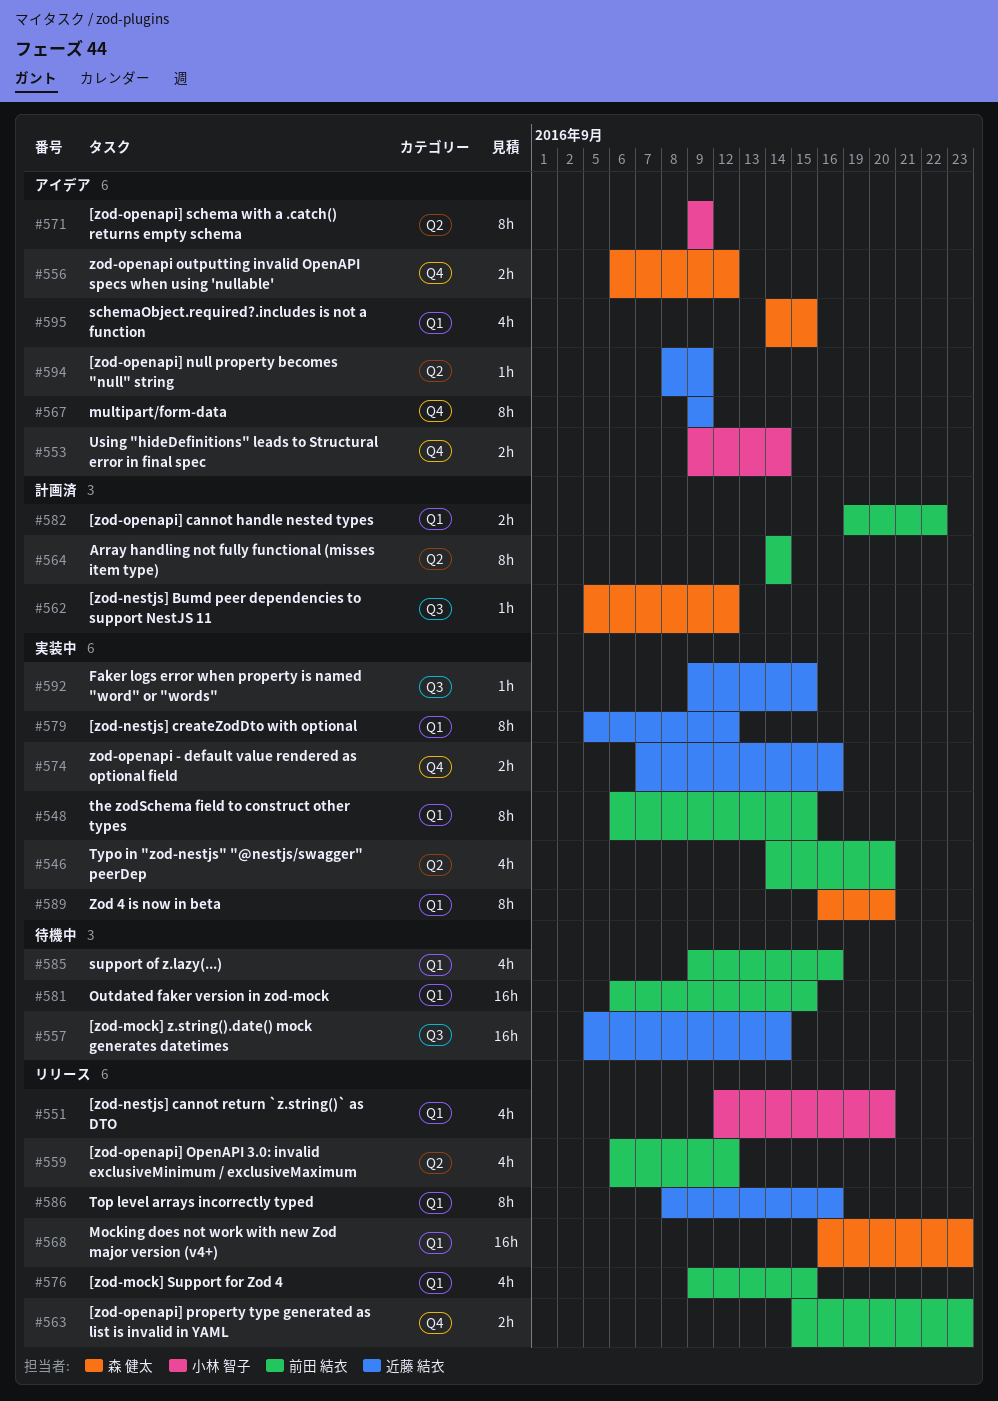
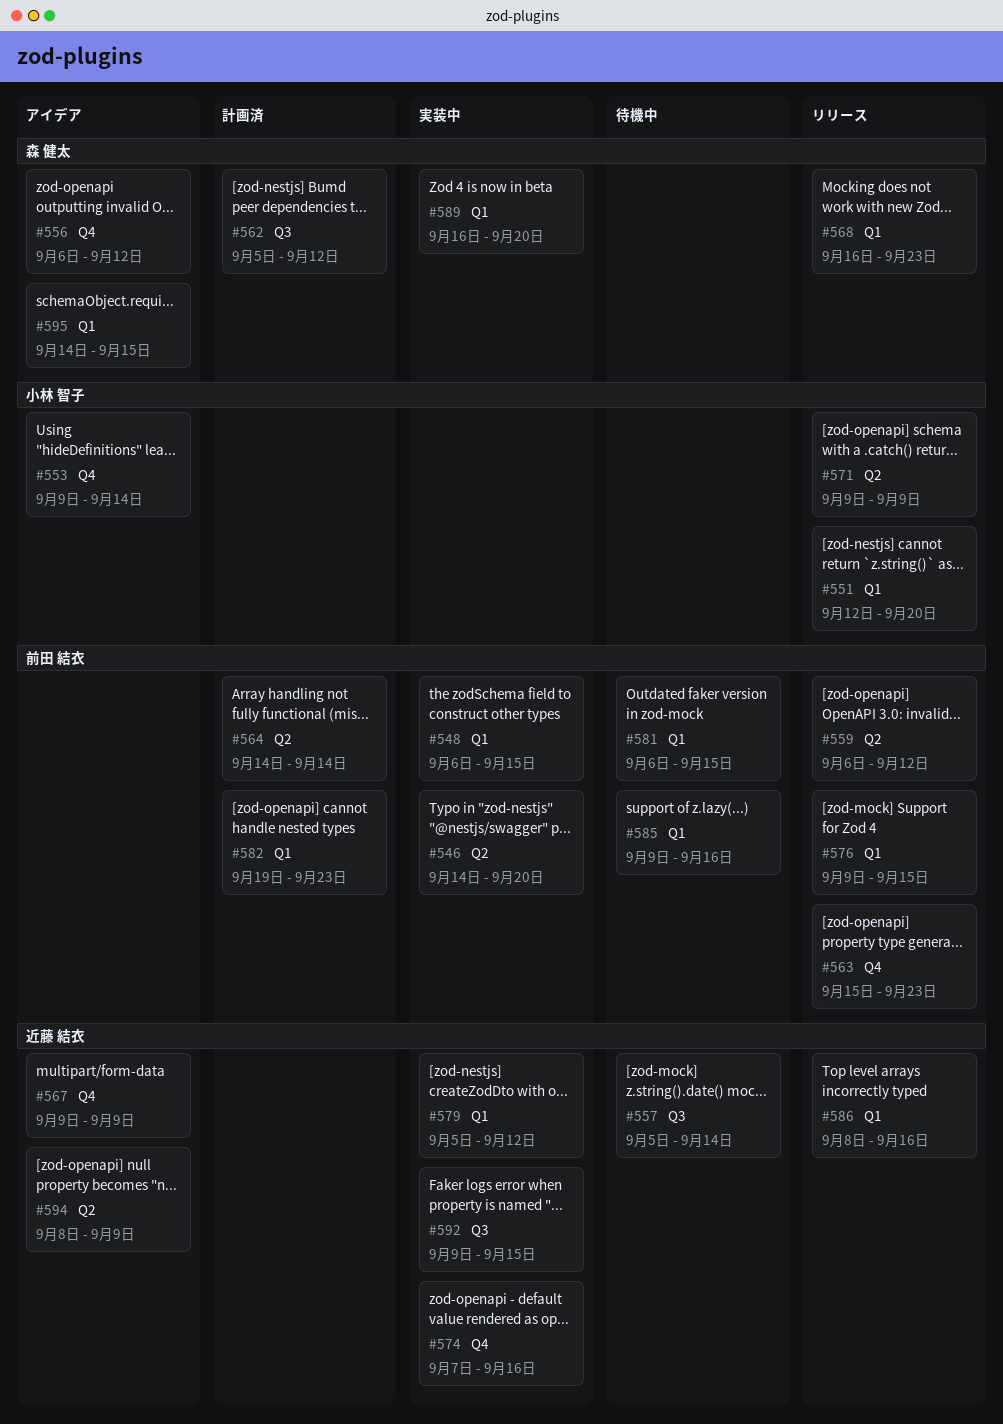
#571, status: アイデア -> リリース
#582, due: Sep 22 -> Sep 23

